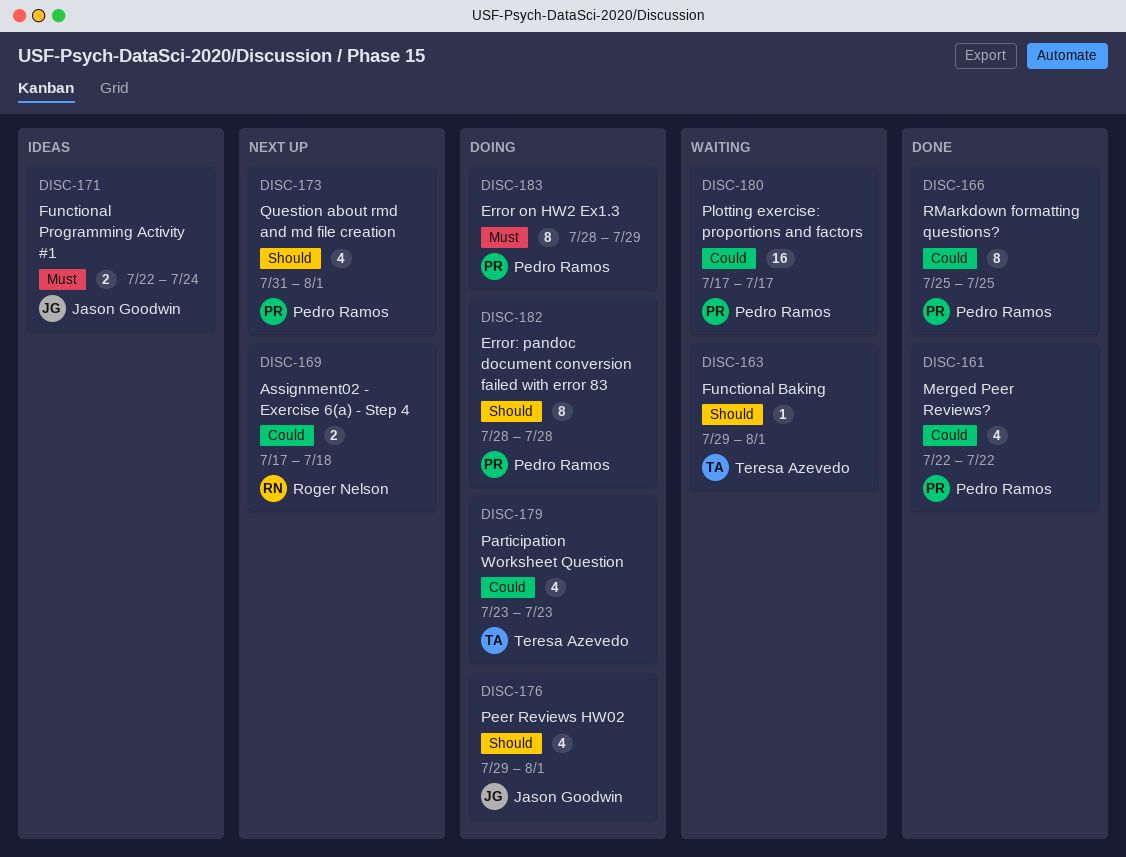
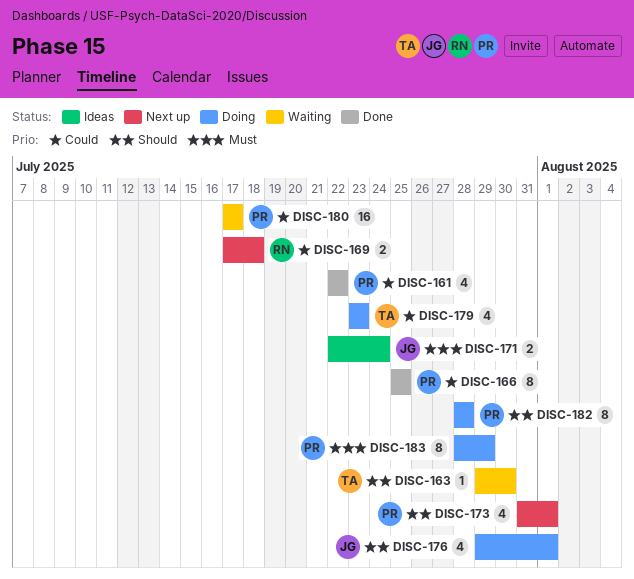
DISC-163, due: Aug 1 -> Jul 30

